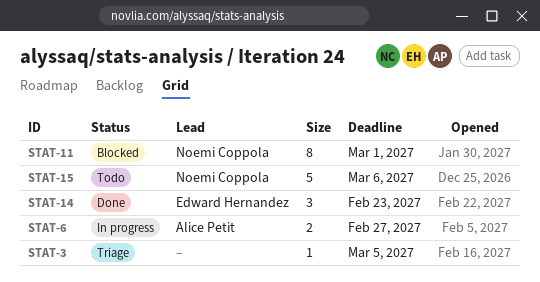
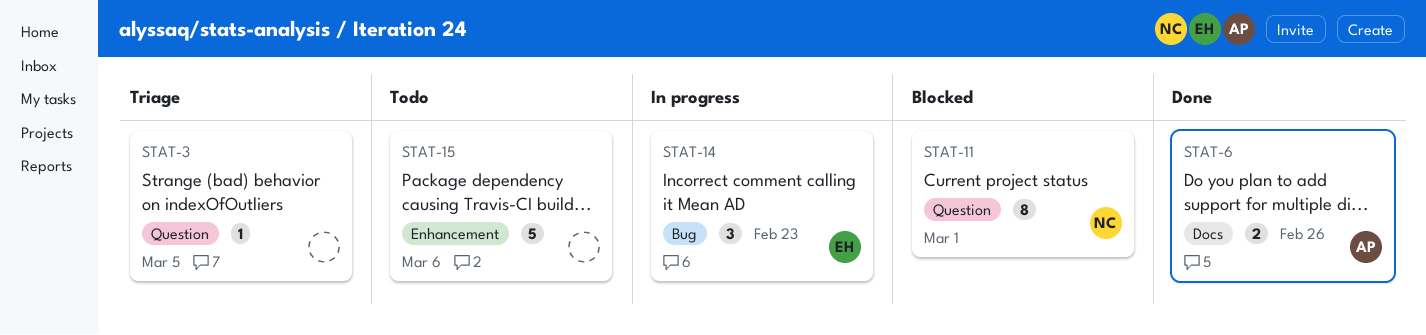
STAT-6, status: In progress -> Done
STAT-6, due: Feb 27 -> Feb 26
STAT-14, status: Done -> In progress
STAT-15, owner: Noemi Coppola -> none

